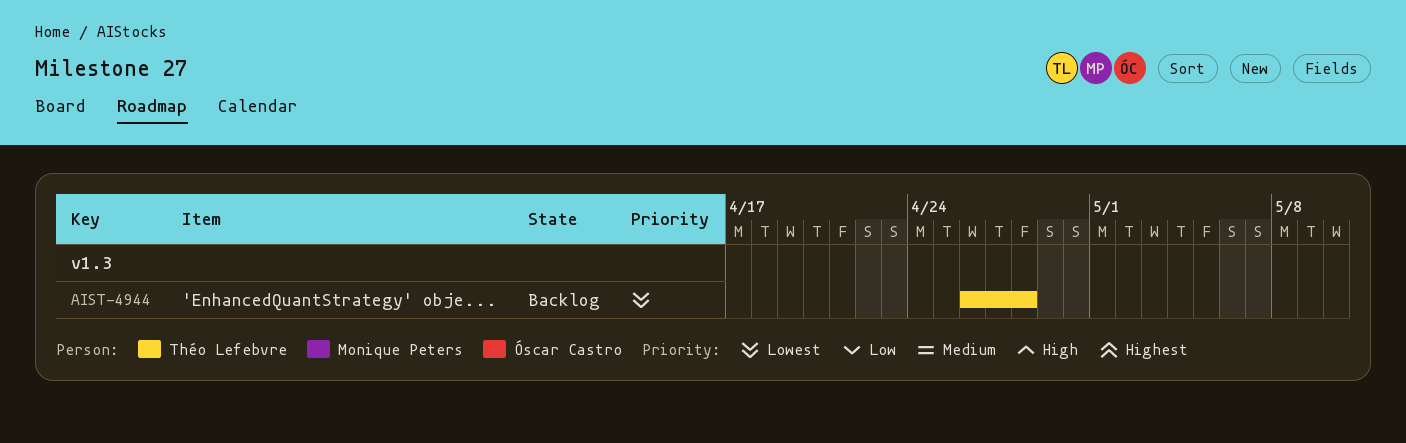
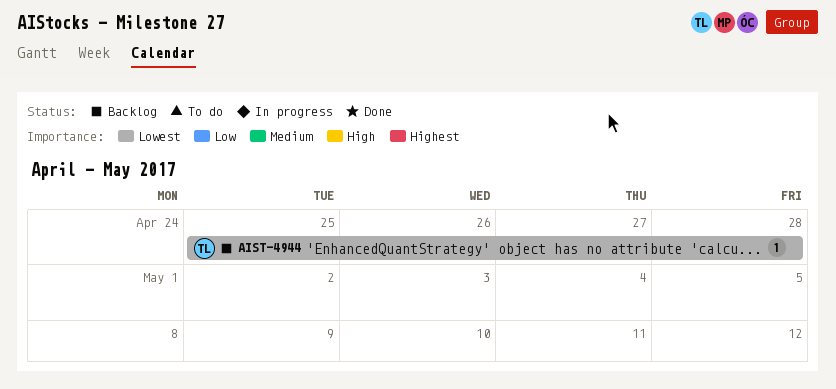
AIST-4944, start: Apr 26 -> Apr 25

